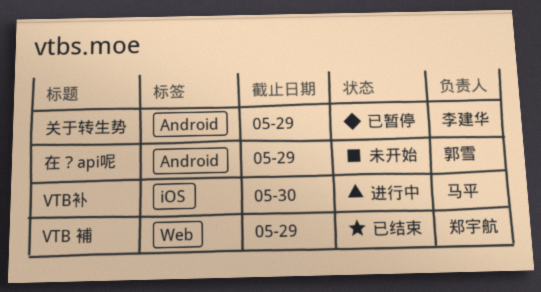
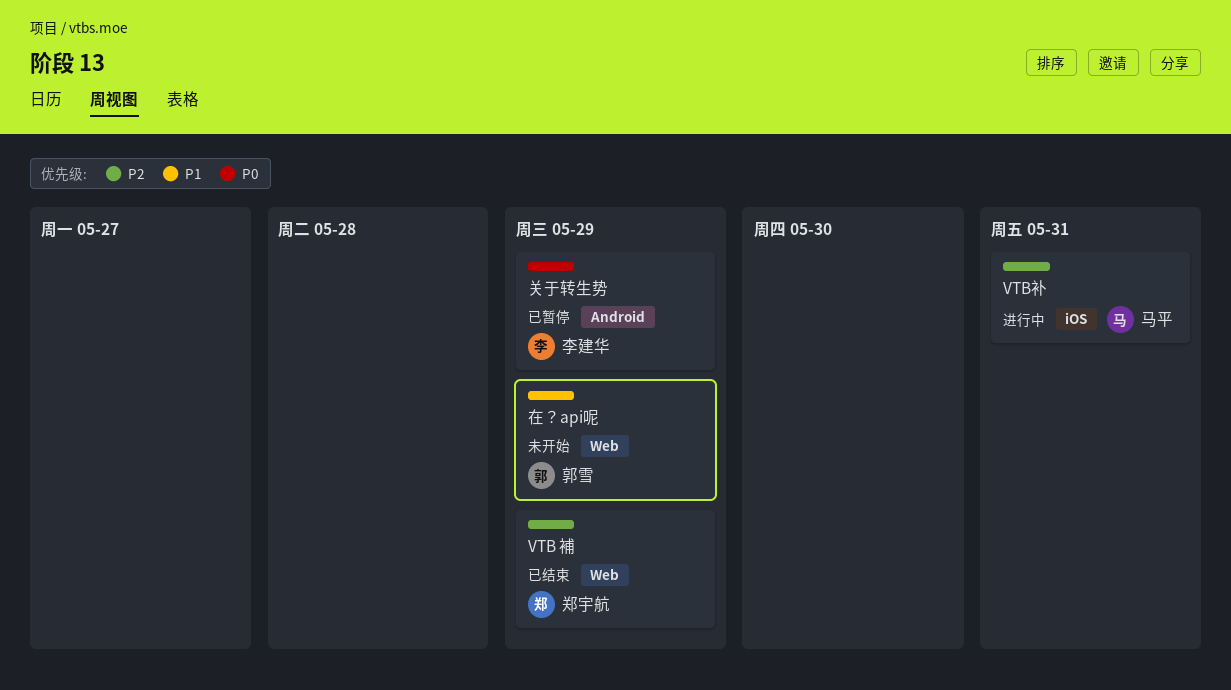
VTB补, due: May 30 -> May 31
在？api呢, label: Android -> Web

